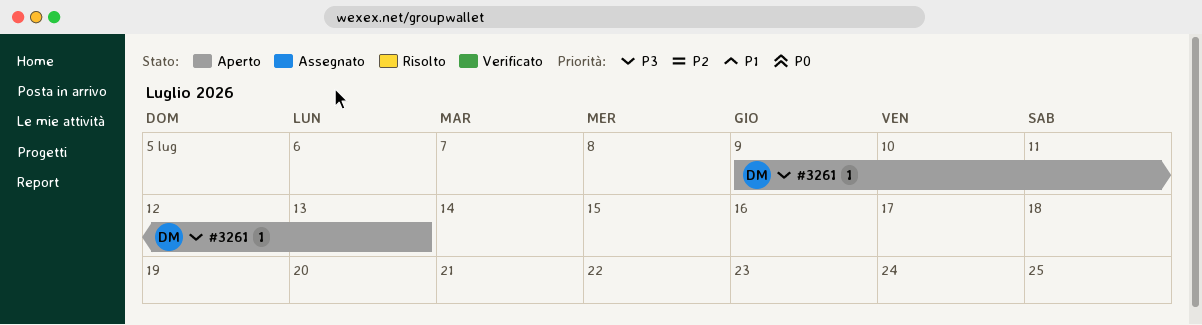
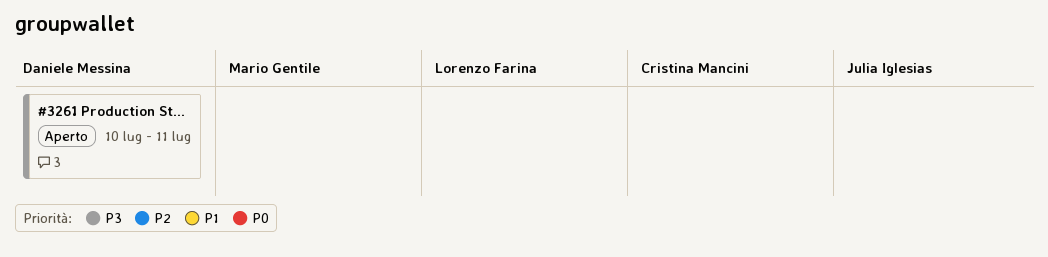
#3261, start: Jul 9 -> Jul 10
#3261, due: Jul 13 -> Jul 11

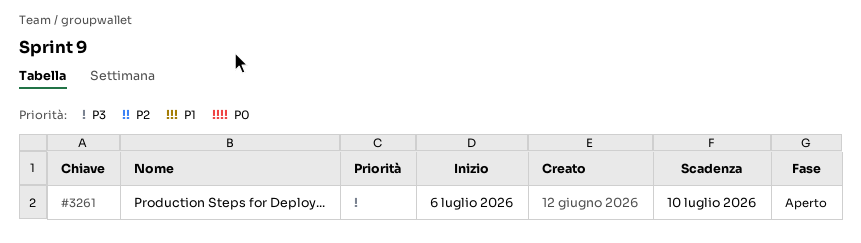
#3261, start: Jul 10 -> Jul 6
#3261, due: Jul 11 -> Jul 10

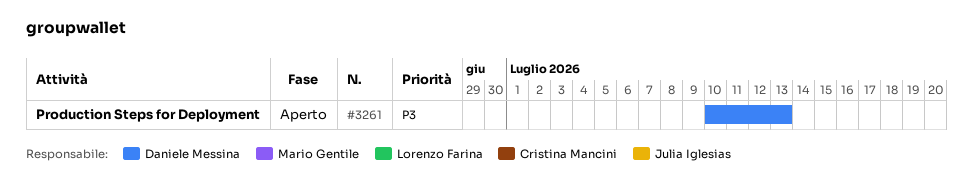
#3261, start: Jul 6 -> Jul 10
#3261, due: Jul 10 -> Jul 13

